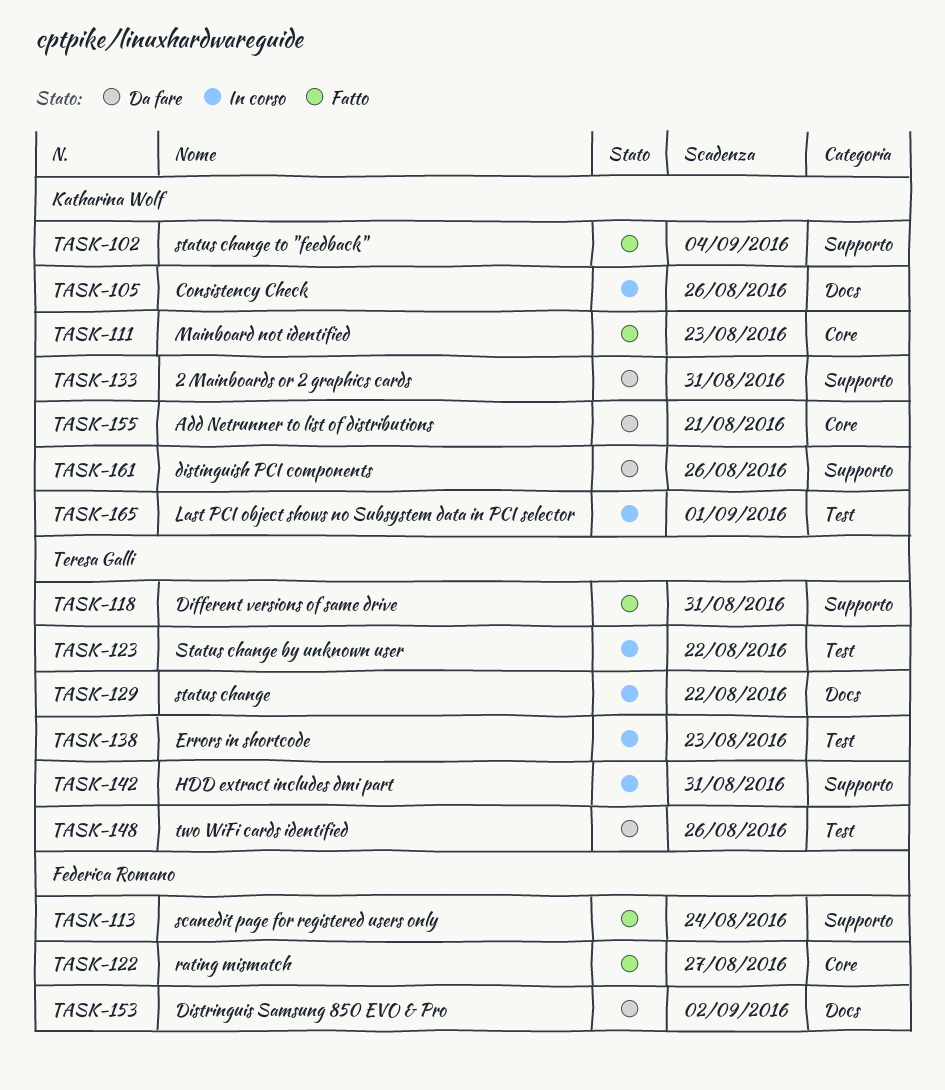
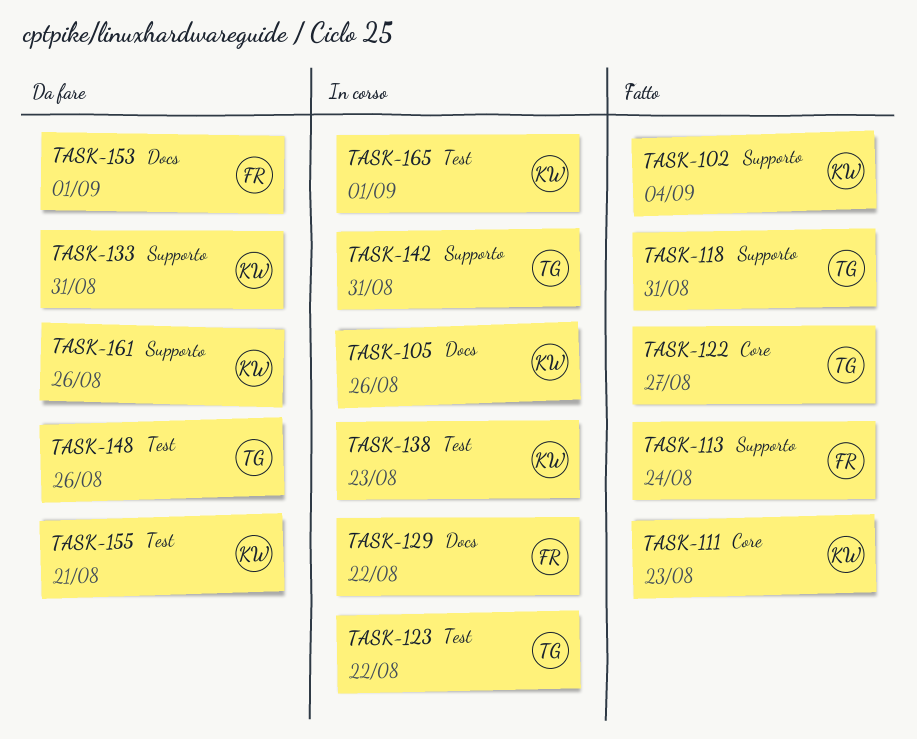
TASK-122, owner: Federica Romano -> Teresa Galli
TASK-129, owner: Teresa Galli -> Federica Romano
TASK-138, owner: Teresa Galli -> Katharina Wolf
TASK-153, due: Sep 2 -> Sep 1
TASK-155, label: Core -> Test

